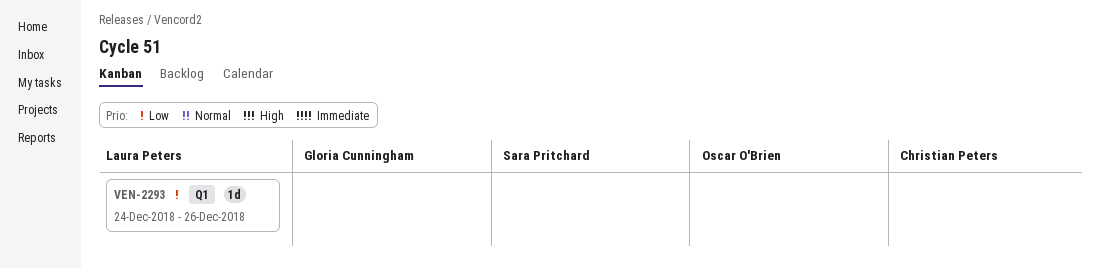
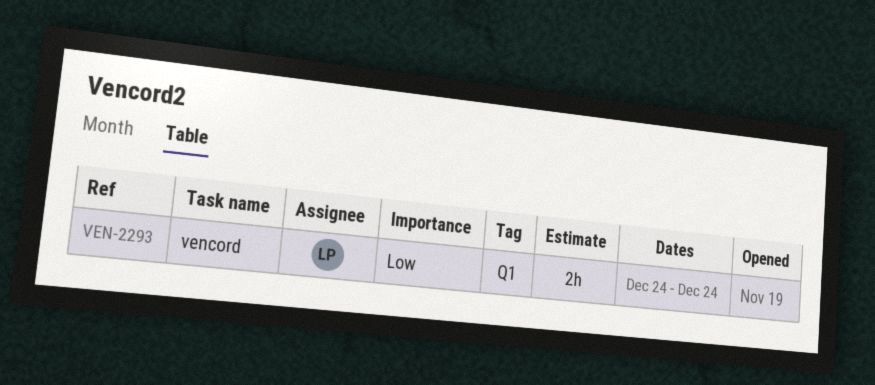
VEN-2293, estimate: 1d -> 2h
VEN-2293, due: Dec 26 -> Dec 24

